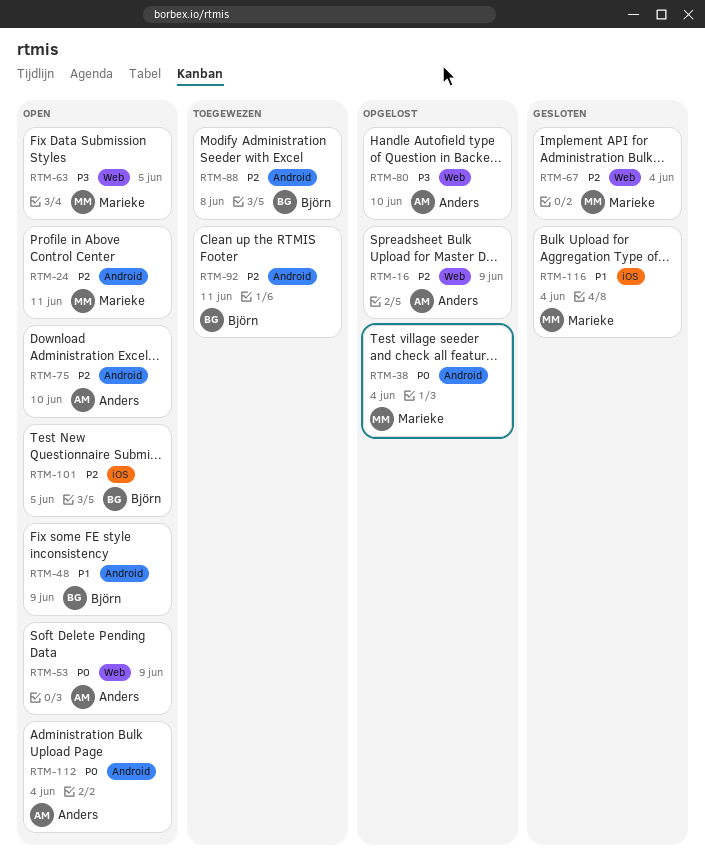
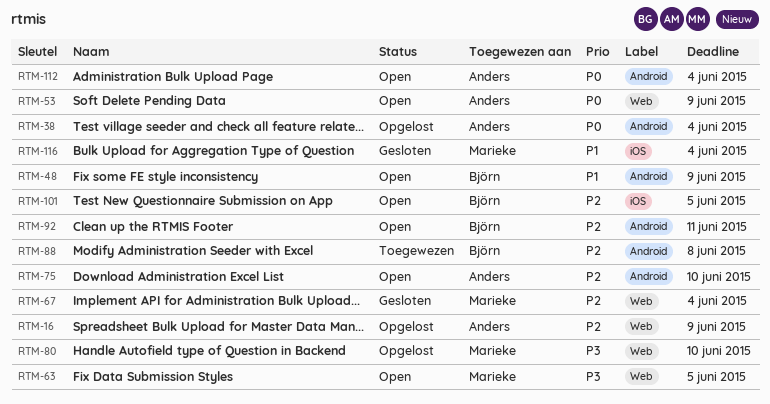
RTM-24: present -> none
RTM-38, owner: Marieke -> Anders
RTM-80, owner: Anders -> Marieke
RTM-92, status: Toegewezen -> Open

